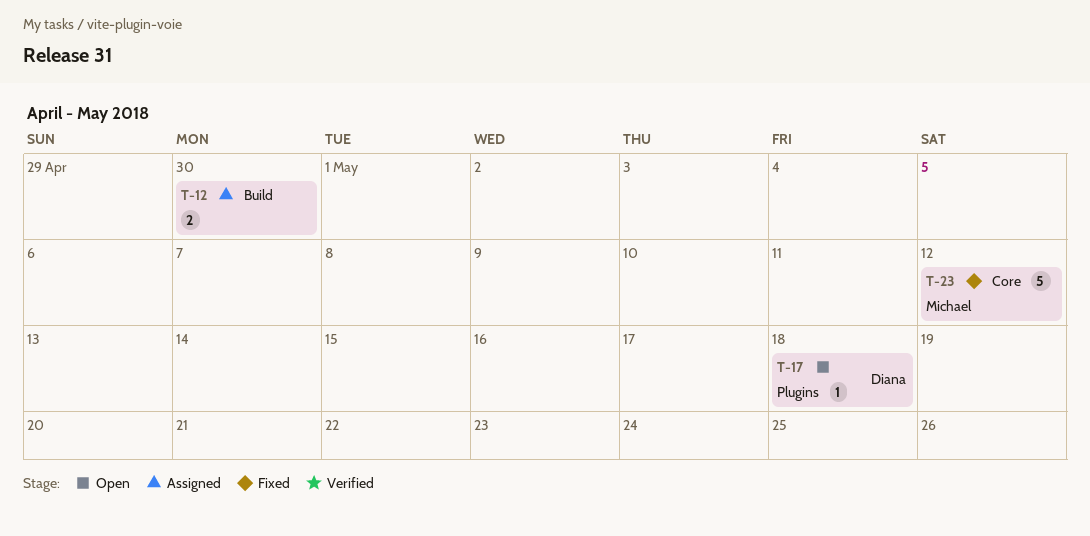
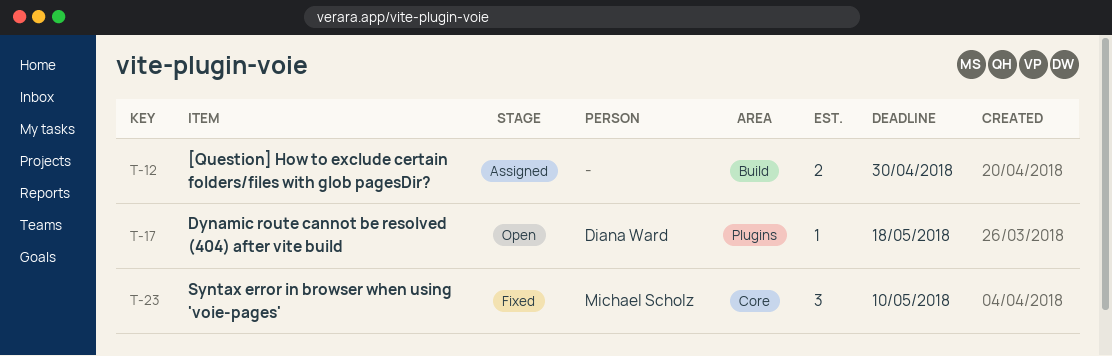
T-23, estimate: 5 -> 3
T-23, due: May 12 -> May 10

